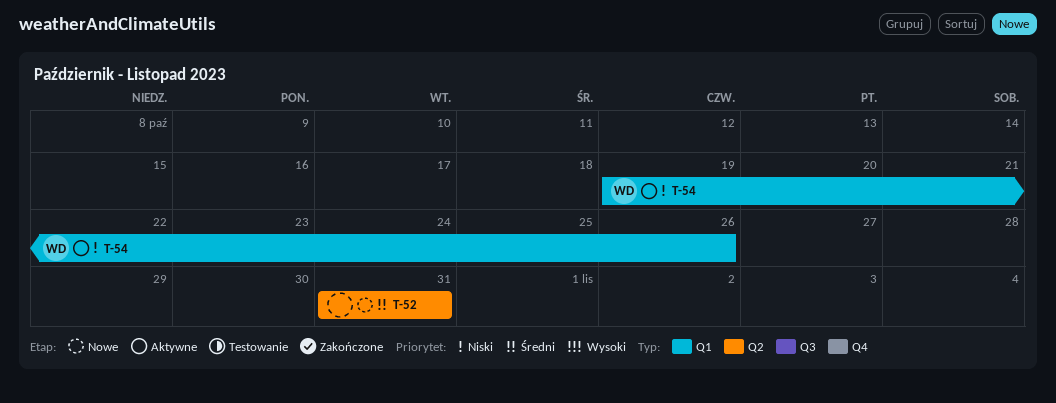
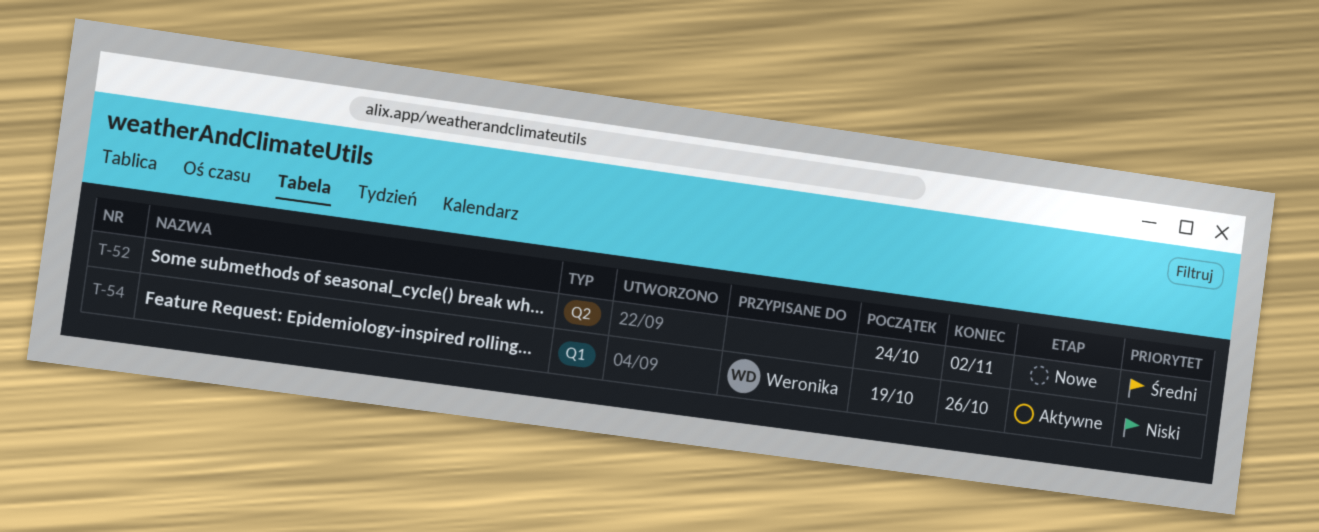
T-52, start: Oct 31 -> Oct 24
T-52, due: Oct 31 -> Nov 2

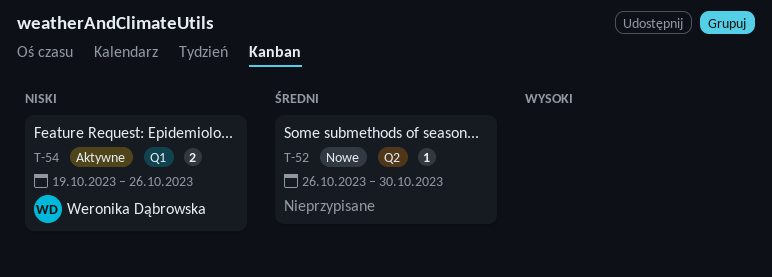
T-52, start: Oct 24 -> Oct 26
T-52, due: Nov 2 -> Oct 30

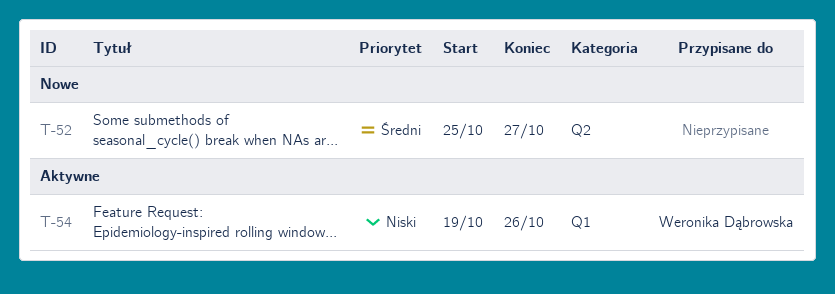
T-52, start: Oct 26 -> Oct 25
T-52, due: Oct 30 -> Oct 27

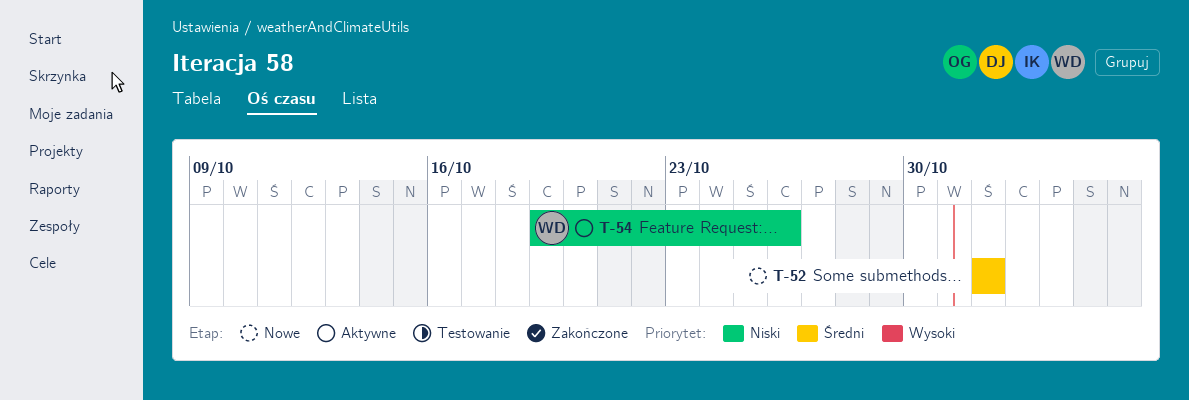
T-52, start: Oct 25 -> Nov 1
T-52, due: Oct 27 -> Nov 1

